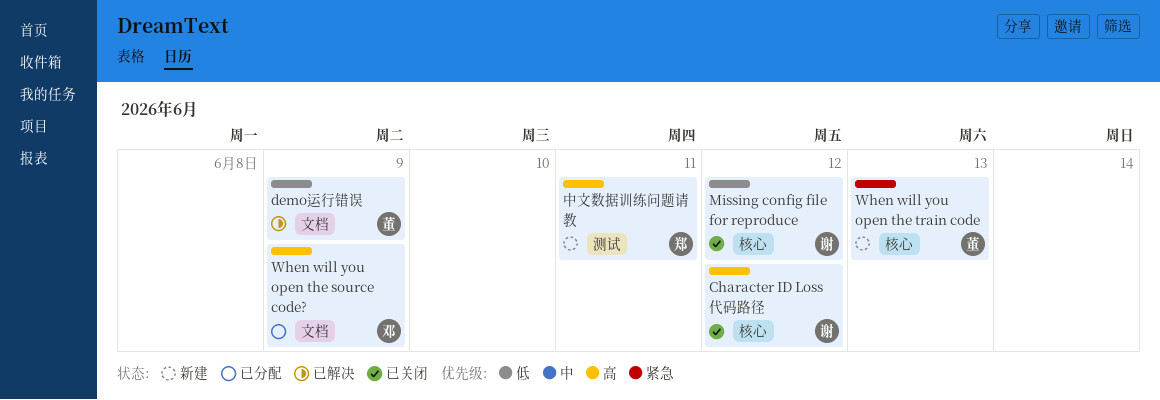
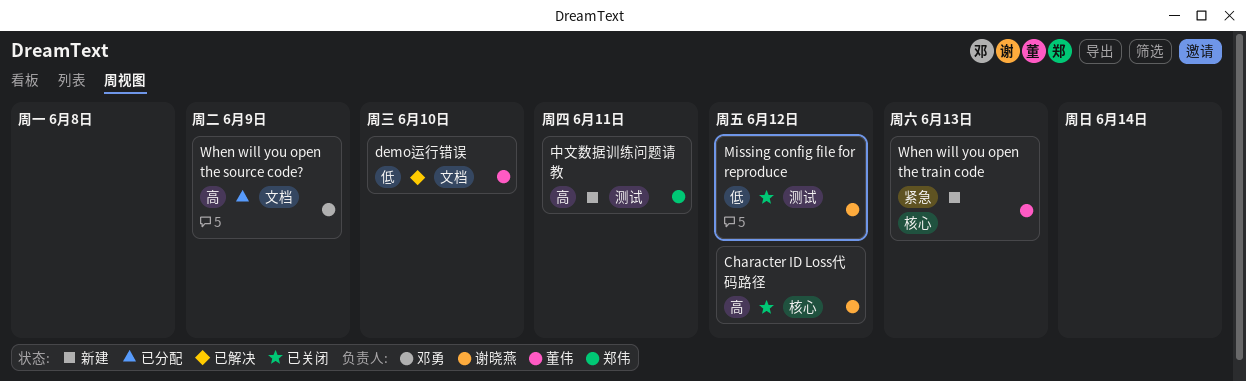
demo运行错误, due: Jun 9 -> Jun 10
Missing config file for reproduce, label: 核心 -> 测试

